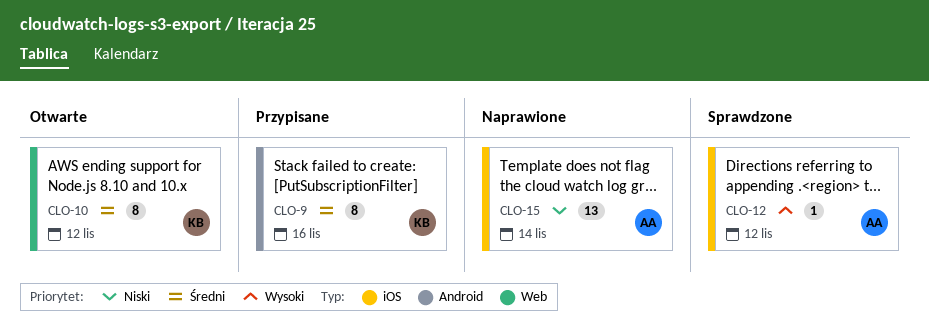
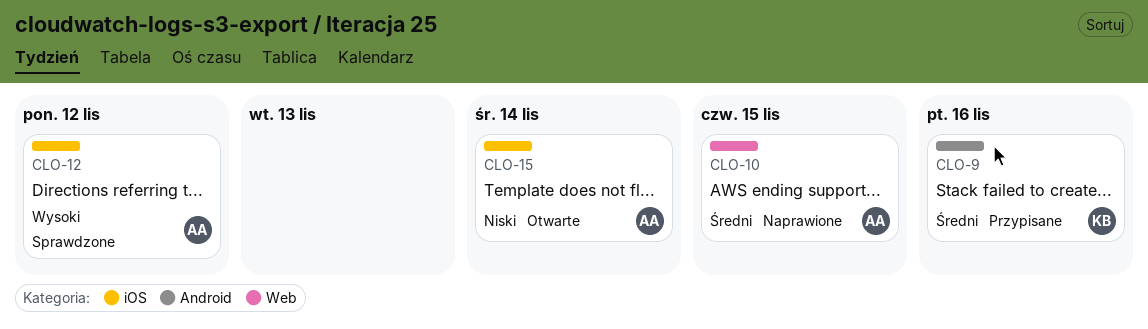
CLO-10, status: Otwarte -> Naprawione
CLO-10, owner: KB -> AA
CLO-10, due: Nov 12 -> Nov 15
CLO-15, status: Naprawione -> Otwarte

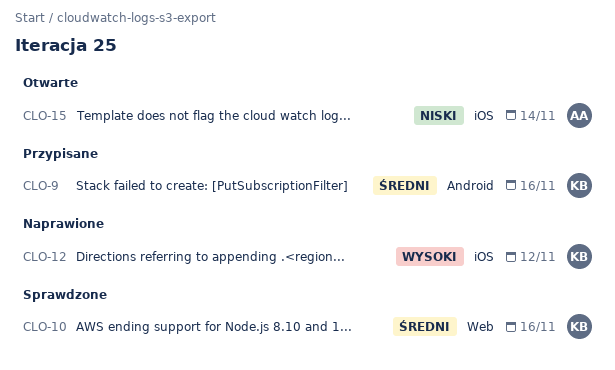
CLO-10, status: Naprawione -> Sprawdzone
CLO-10, owner: AA -> KB
CLO-10, due: Nov 15 -> Nov 16
CLO-12, status: Sprawdzone -> Naprawione
CLO-12, owner: AA -> KB

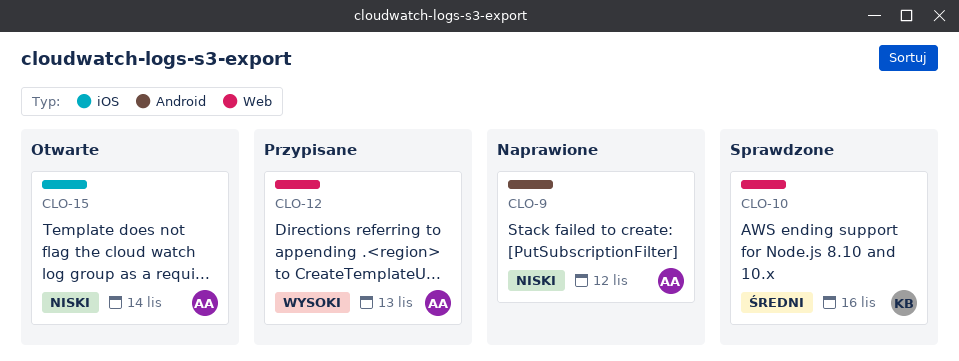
CLO-9, status: Przypisane -> Naprawione
CLO-9, owner: KB -> AA
CLO-9, priority: Średni -> Niski
CLO-9, due: Nov 16 -> Nov 12
CLO-12, status: Naprawione -> Przypisane
CLO-12, owner: KB -> AA
CLO-12, label: iOS -> Web
CLO-12, due: Nov 12 -> Nov 13

